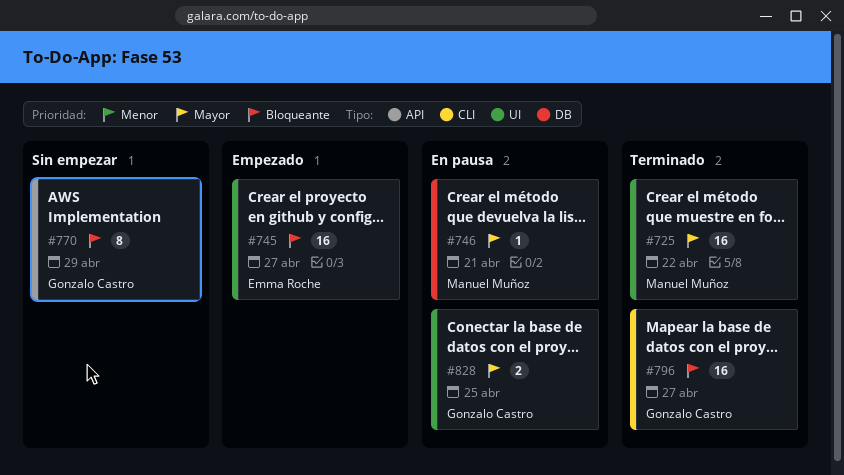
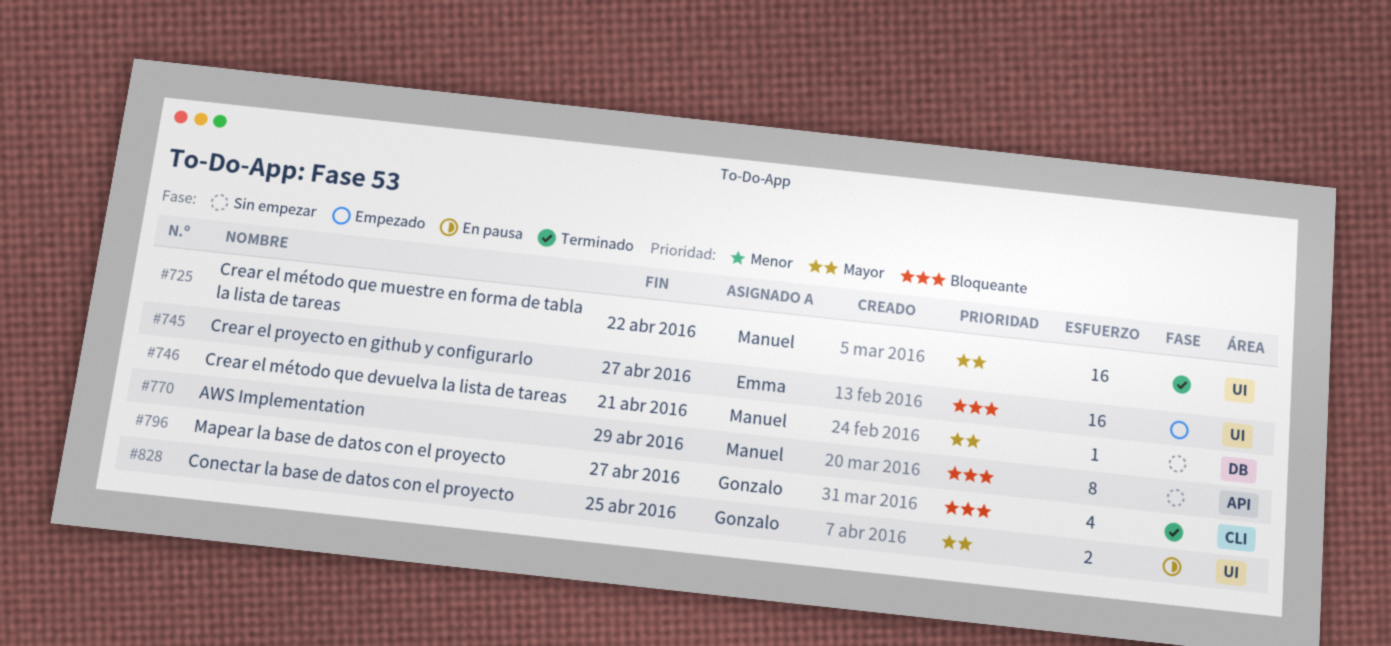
#746, status: En pausa -> Sin empezar
#770, owner: Gonzalo Castro -> Manuel Muñoz
#796, estimate: 16 -> 4

